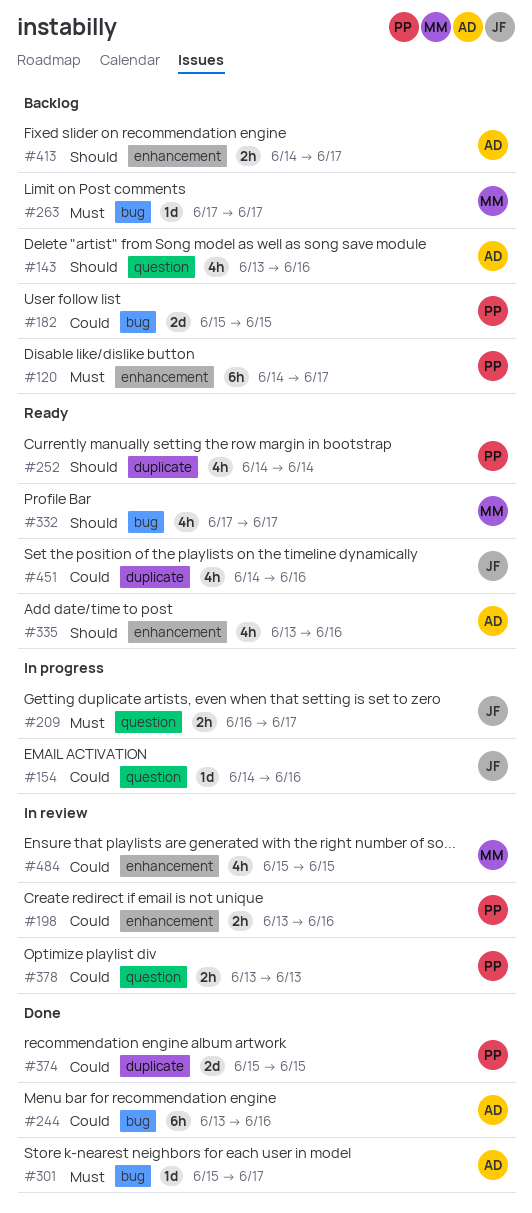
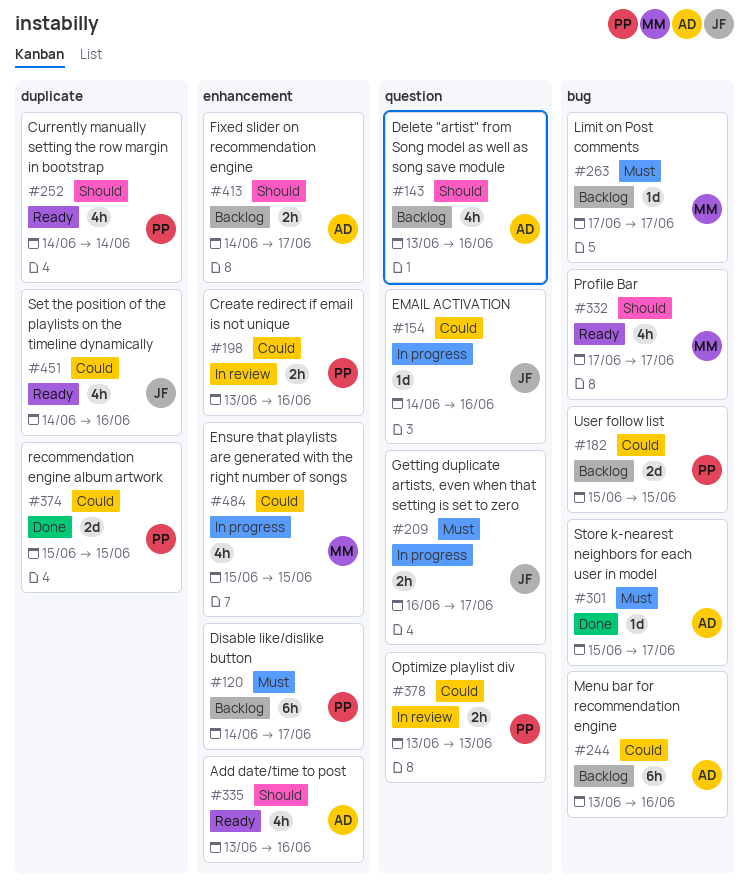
#244, status: Done -> Backlog
#484, status: In review -> In progress

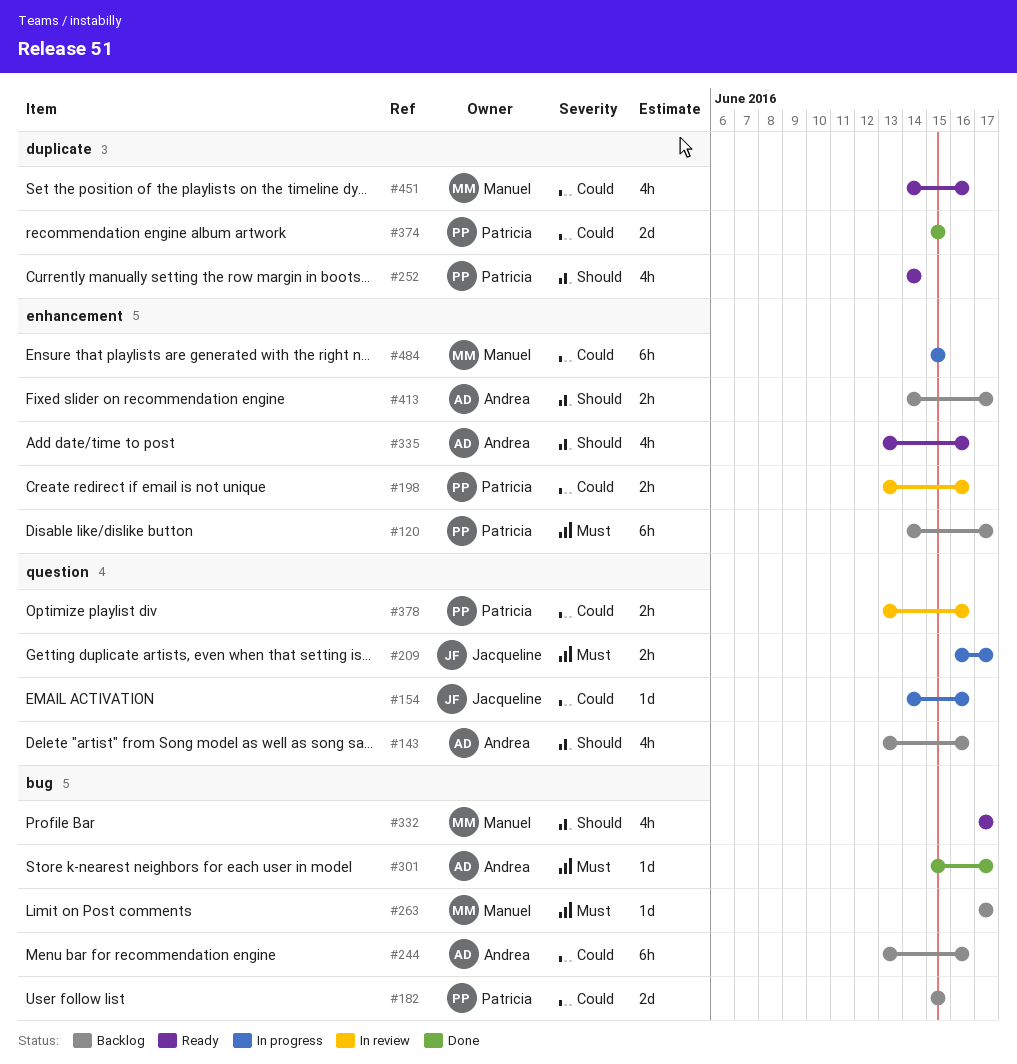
#378, due: Jun 13 -> Jun 16
#451, owner: Jacqueline -> Manuel
#484, estimate: 4h -> 6h

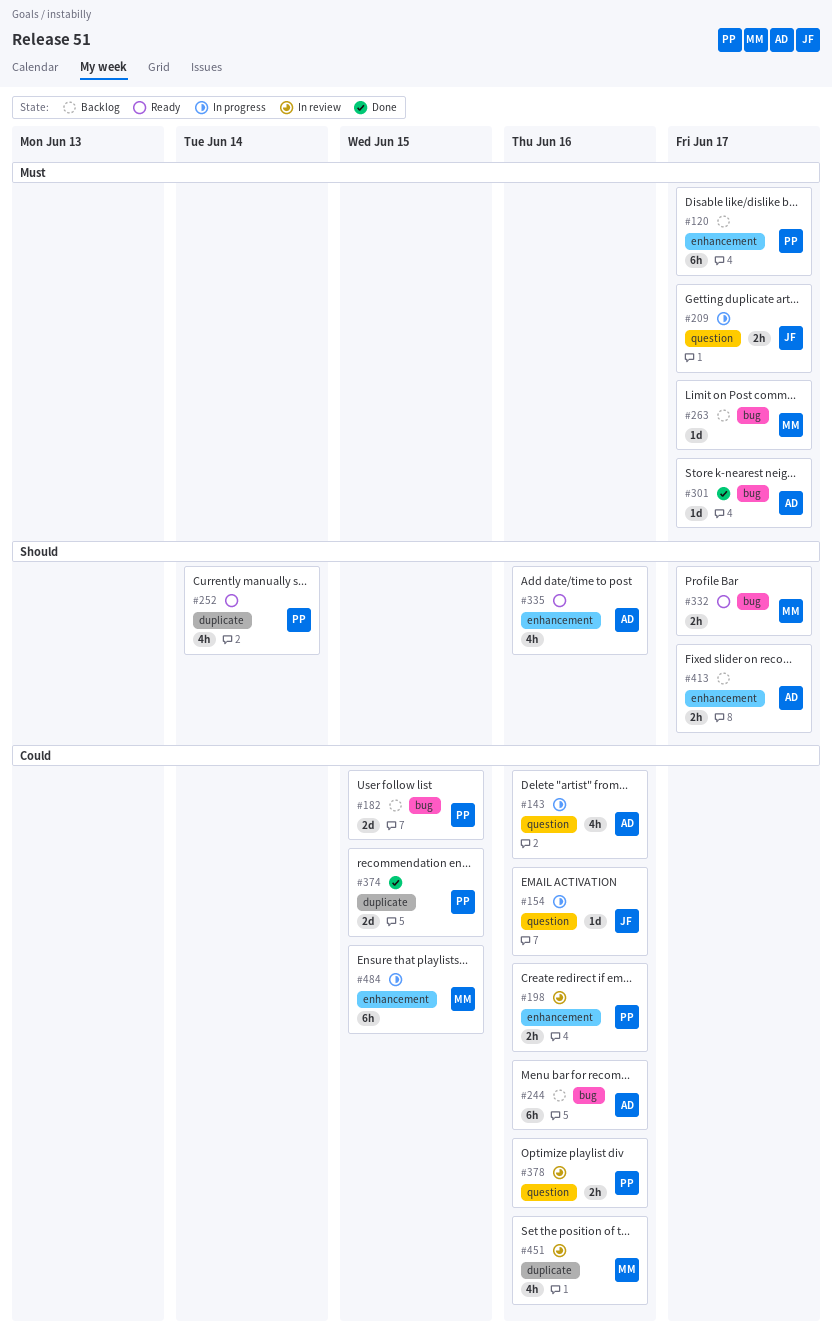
#143, status: Backlog -> In progress
#143, priority: Should -> Could
#332, estimate: 4h -> 2h
#451, status: Ready -> In review

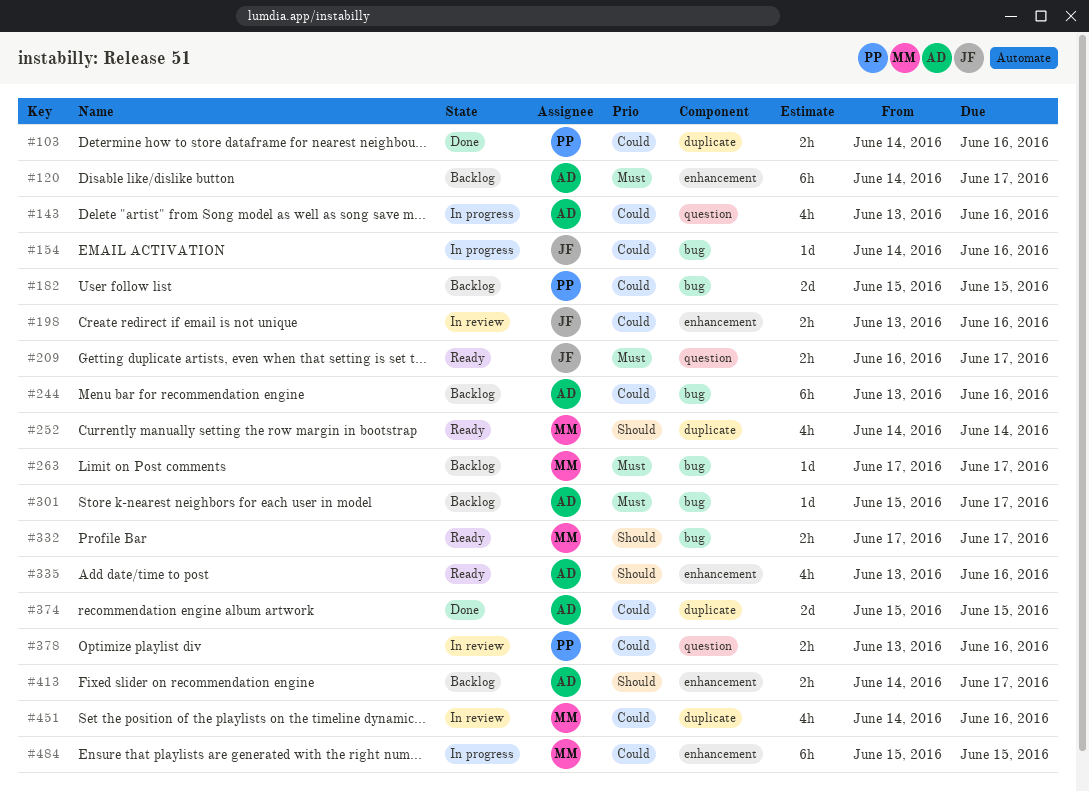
#103: none -> present
#120, owner: PP -> AD
#154, label: question -> bug
#198, owner: PP -> JF
#209, status: In progress -> Ready
#252, owner: PP -> MM
#301, status: Done -> Backlog
#374, owner: PP -> AD

